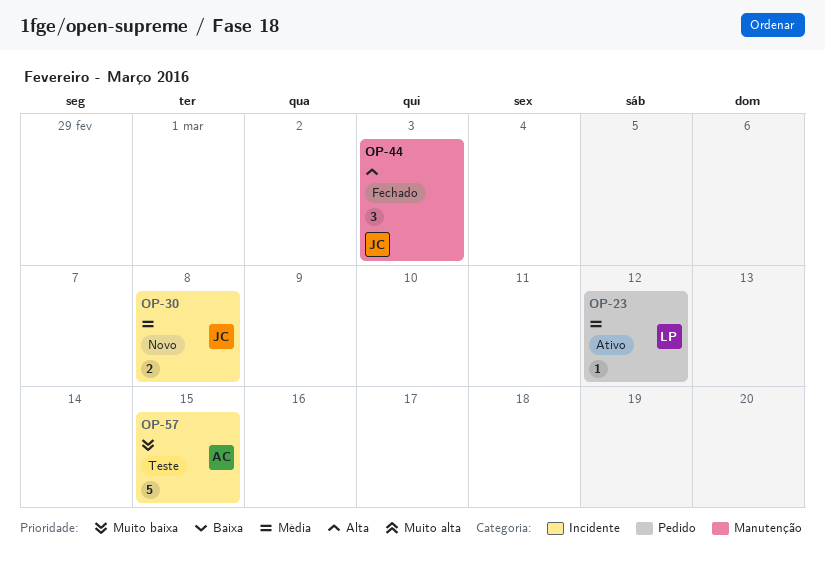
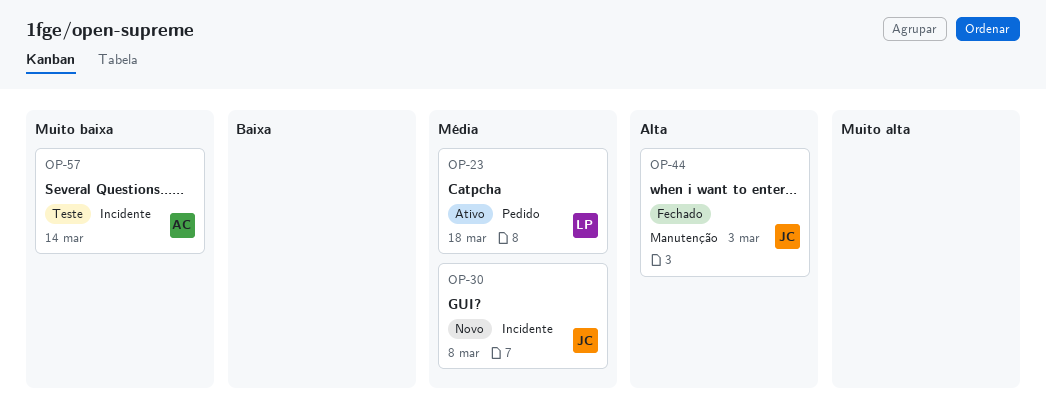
OP-23, due: Mar 12 -> Mar 18
OP-57, due: Mar 15 -> Mar 14

